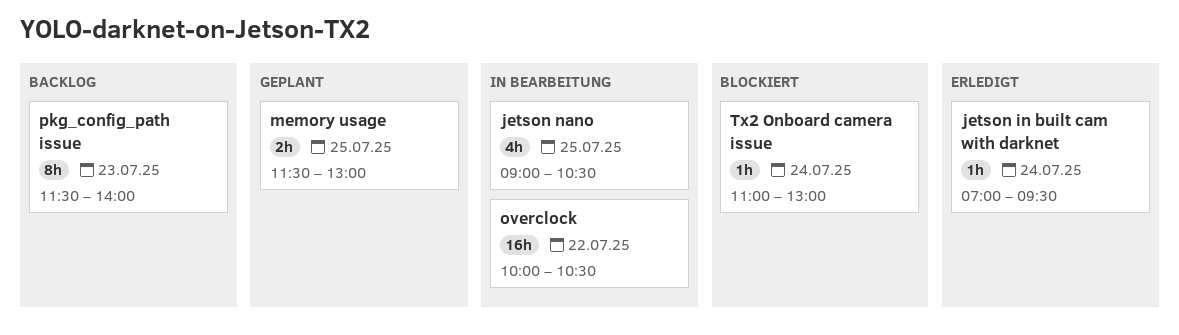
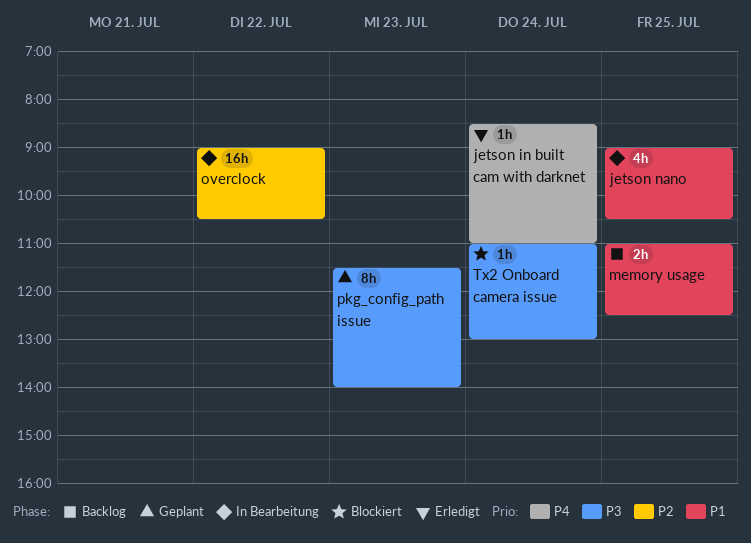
jetson in built cam with darknet, begins: 07:00 -> 08:30
jetson in built cam with darknet, ends: 09:30 -> 11:00
memory usage, status: Geplant -> Backlog
memory usage, begins: 11:30 -> 11:00
memory usage, ends: 13:00 -> 12:30
overclock, begins: 10:00 -> 09:00
pkg_config_path issue, status: Backlog -> Geplant

